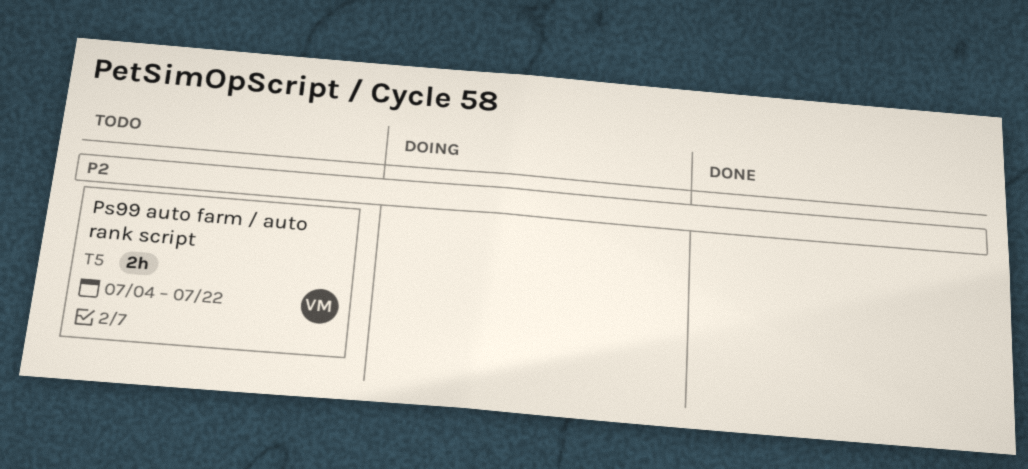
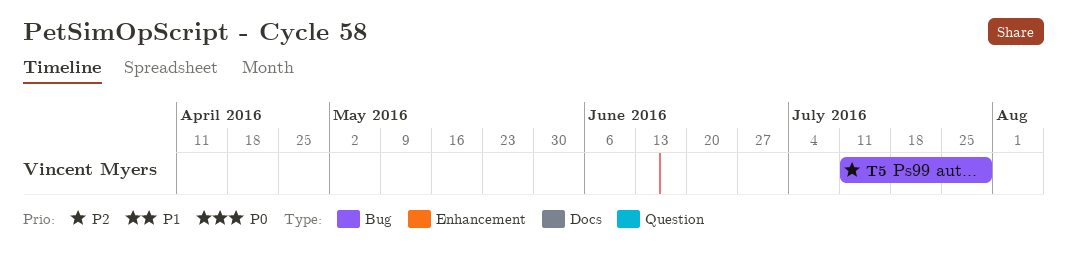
T5, start: Jul 4 -> Jul 11
T5, due: Jul 22 -> Jul 29

